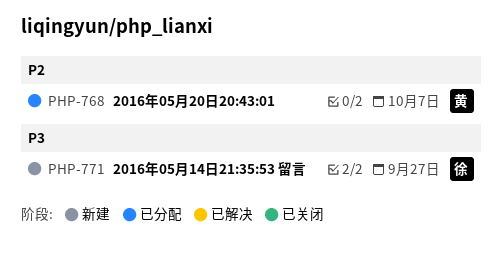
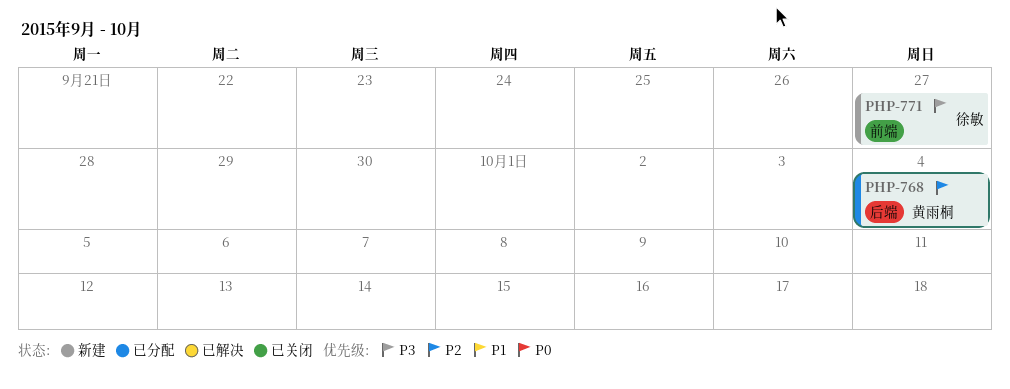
PHP-768, due: Oct 7 -> Oct 4

